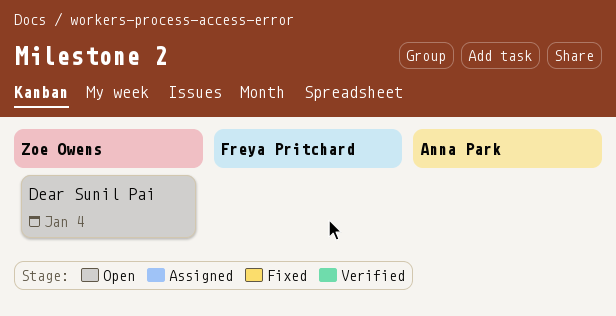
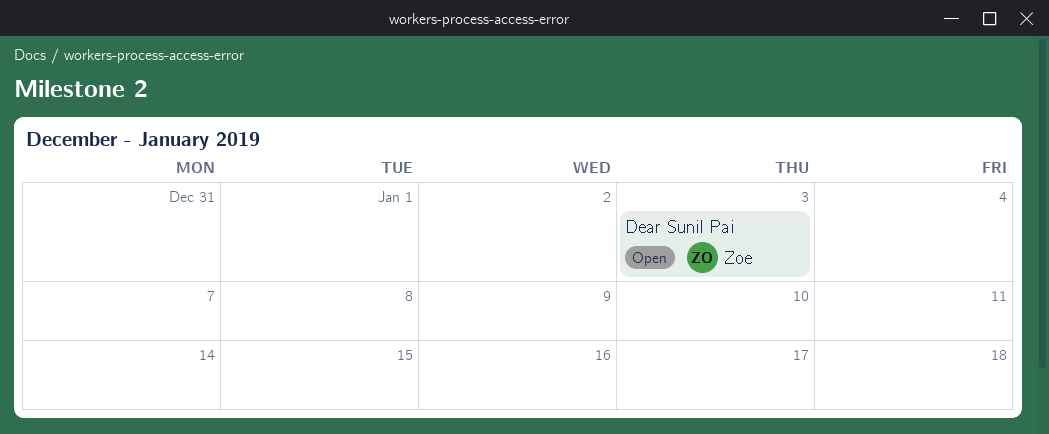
Dear Sunil Pai, due: Jan 4 -> Jan 3

